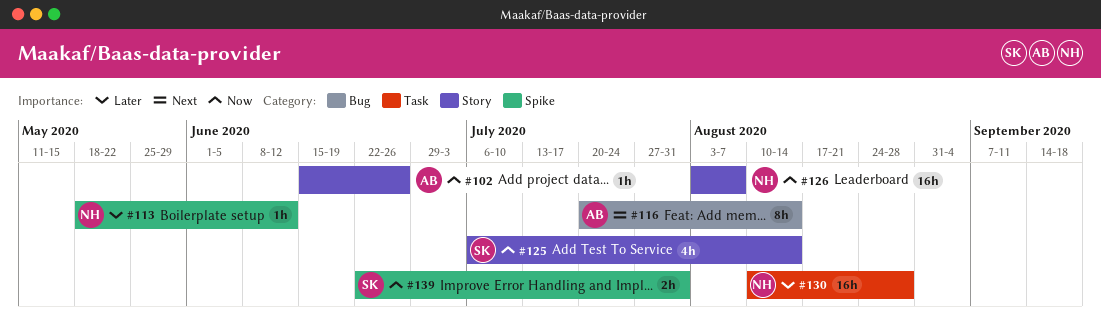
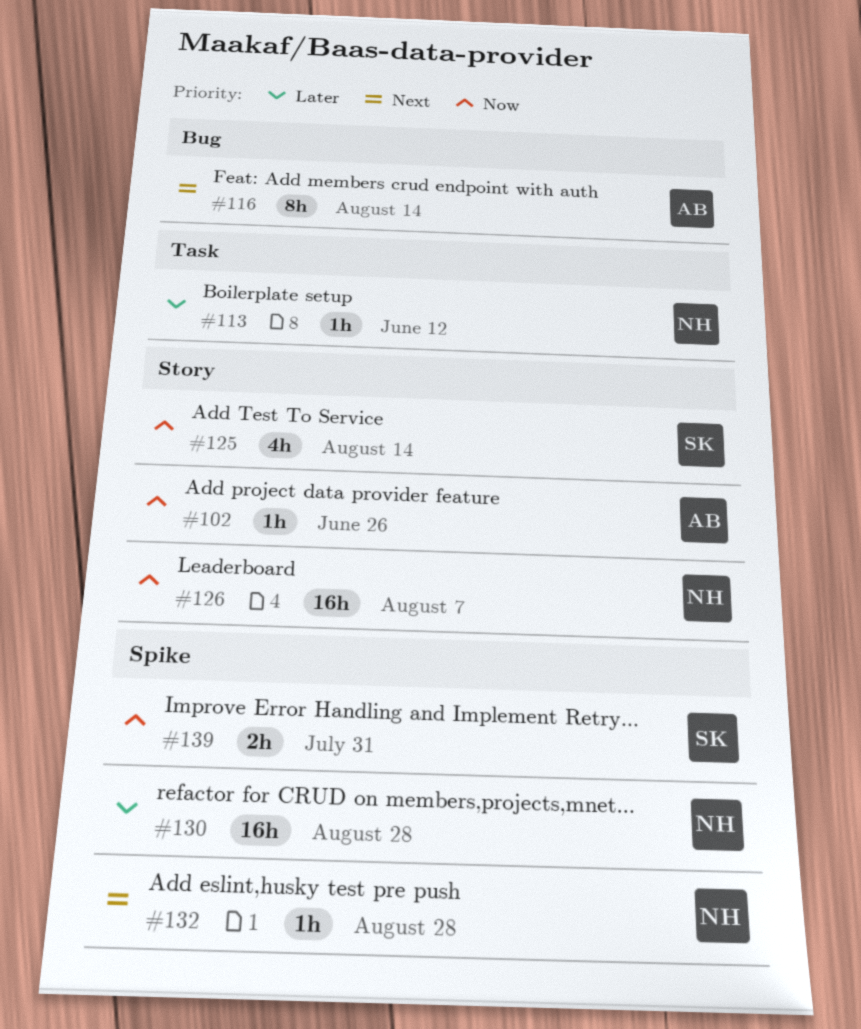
#113, label: Spike -> Task
#130, label: Task -> Spike
#132: none -> present

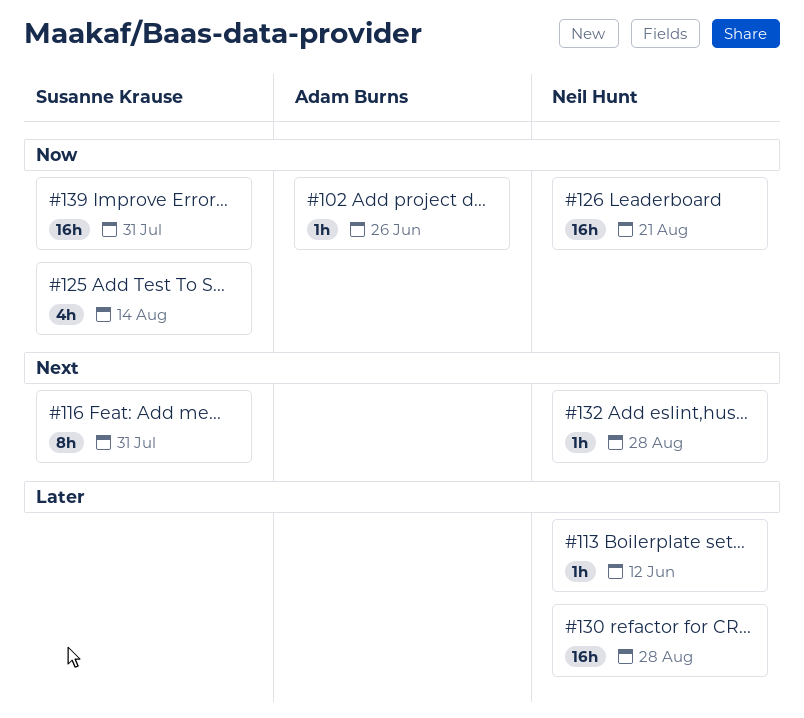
#116, owner: Adam Burns -> Susanne Krause
#116, due: Aug 14 -> Jul 31
#126, due: Aug 7 -> Aug 21
#139, estimate: 2h -> 16h

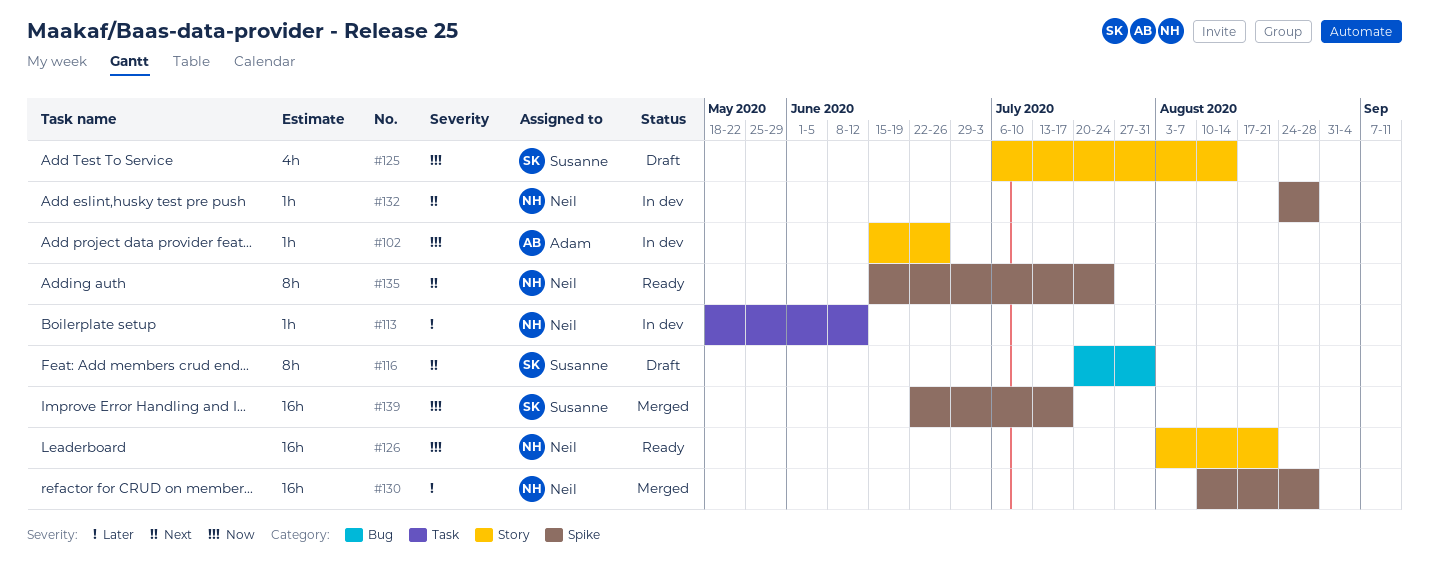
#135: none -> present
#139, due: Jul 31 -> Jul 17

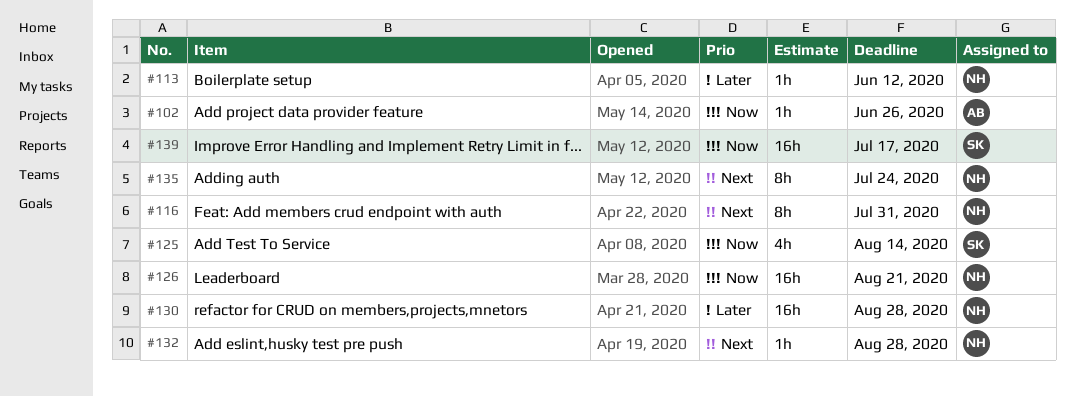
#116, owner: Susanne -> Neil

